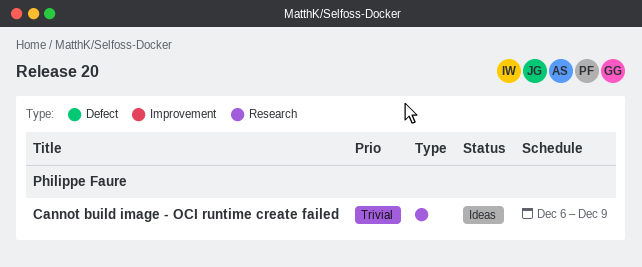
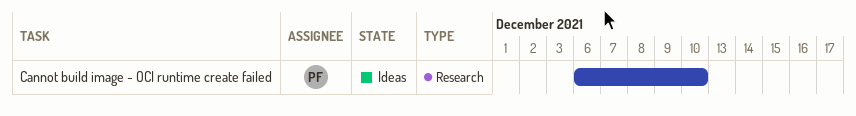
Cannot build image - OCI runtime create failed, due: Dec 9 -> Dec 10

